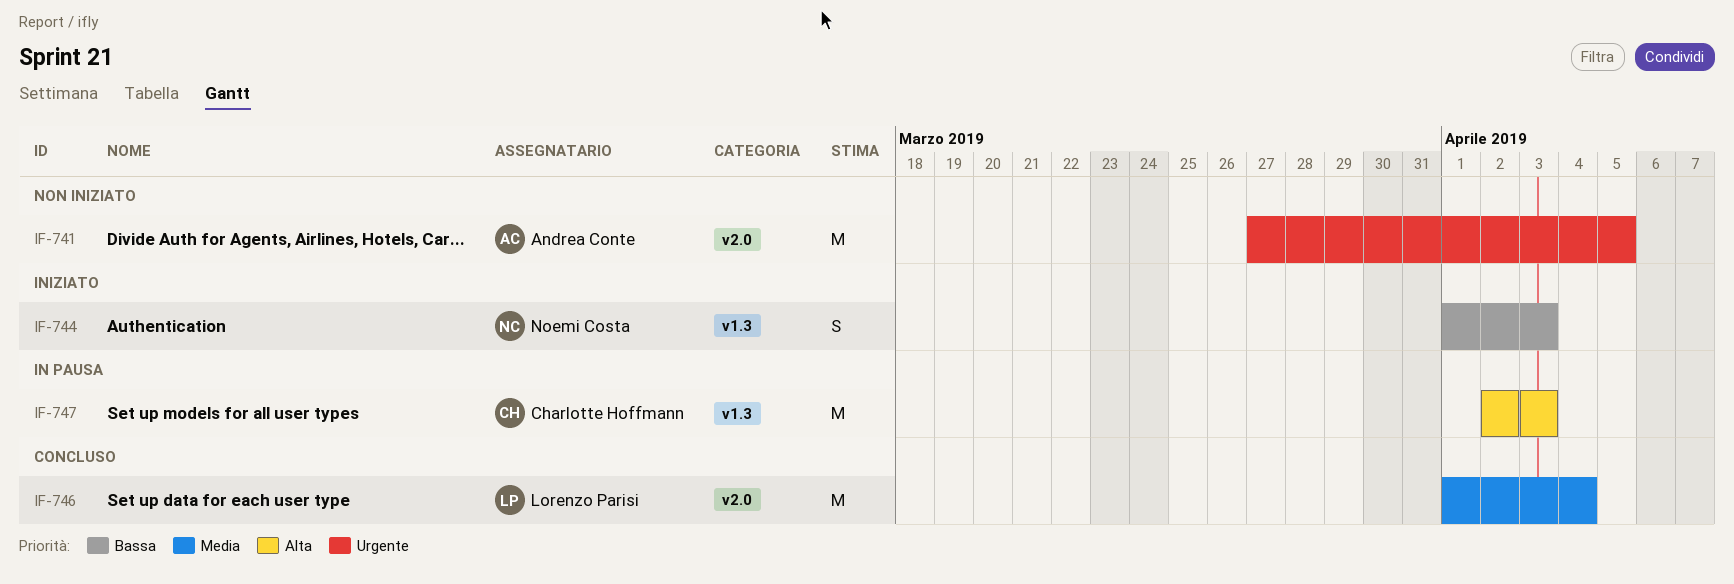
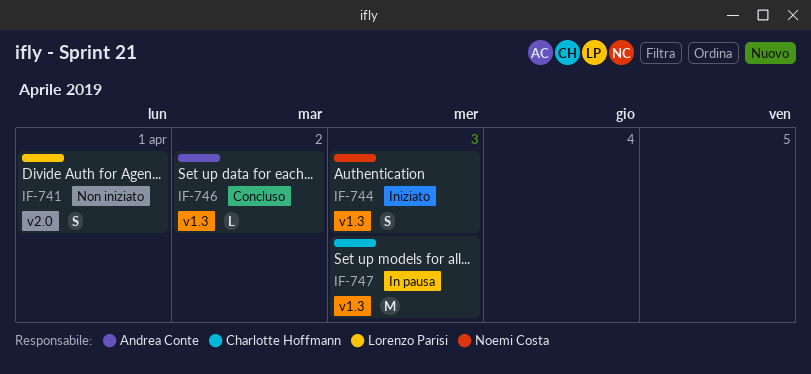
IF-741, owner: Andrea Conte -> Lorenzo Parisi
IF-741, estimate: M -> S
IF-741, due: Apr 5 -> Apr 1
IF-746, owner: Lorenzo Parisi -> Andrea Conte
IF-746, label: v2.0 -> v1.3
IF-746, estimate: M -> L
IF-746, due: Apr 4 -> Apr 2

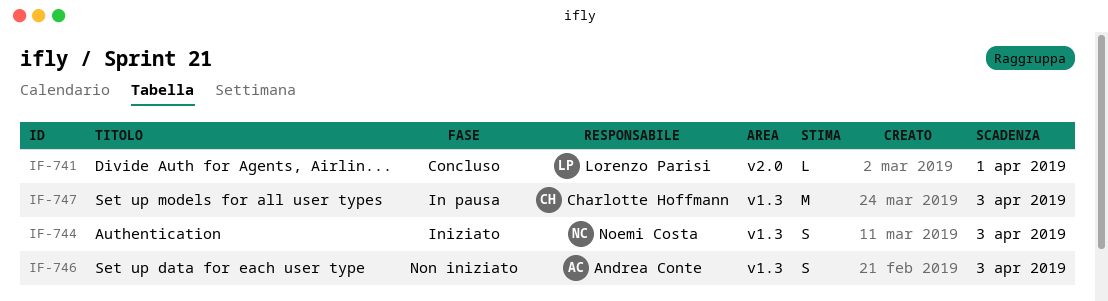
IF-741, status: Non iniziato -> Concluso
IF-741, estimate: S -> L
IF-746, status: Concluso -> Non iniziato
IF-746, estimate: L -> S
IF-746, due: Apr 2 -> Apr 3

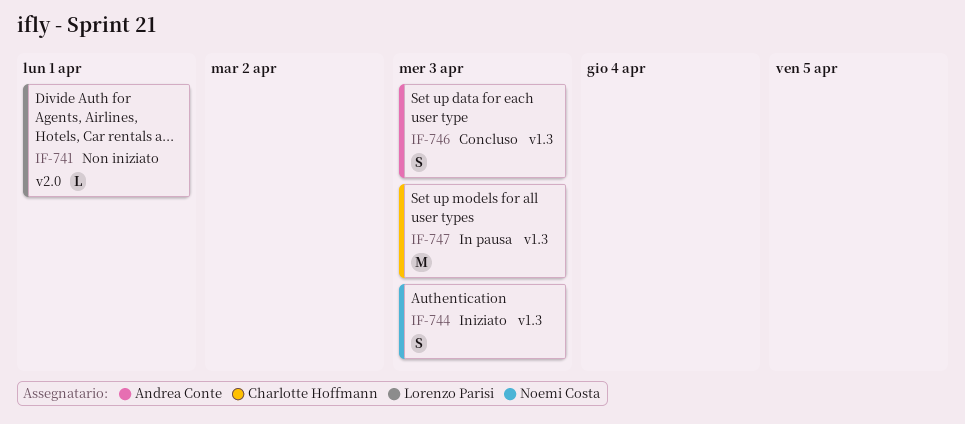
IF-741, status: Concluso -> Non iniziato
IF-746, status: Non iniziato -> Concluso

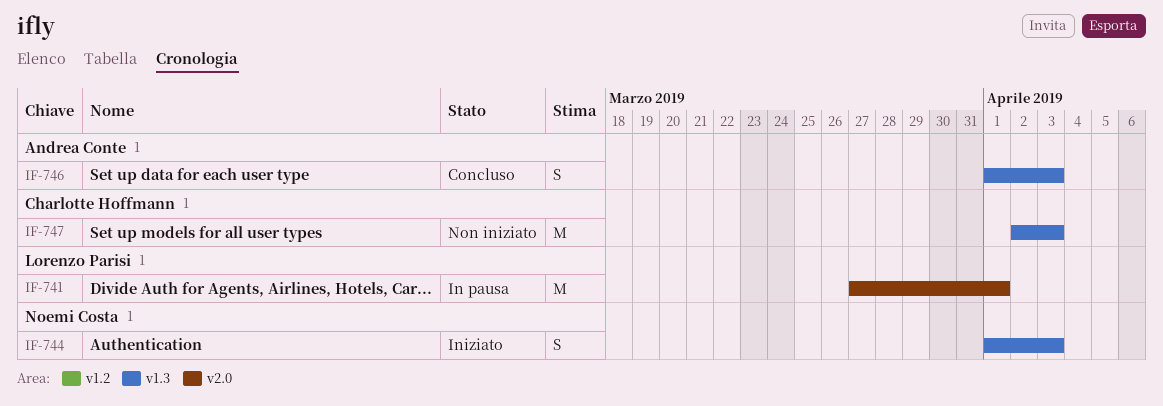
IF-741, status: Non iniziato -> In pausa
IF-741, estimate: L -> M
IF-747, status: In pausa -> Non iniziato

